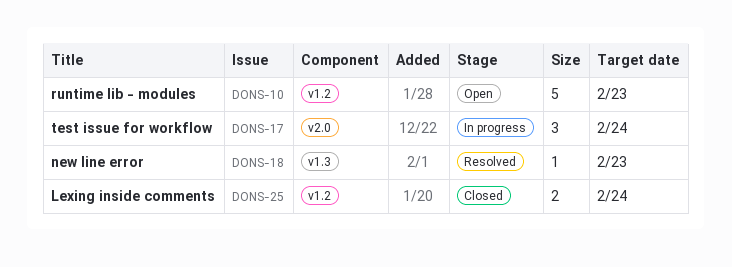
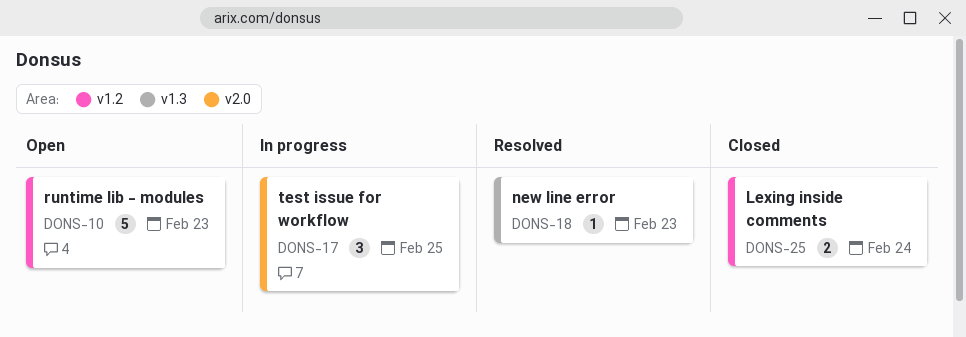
DONS-17, due: Feb 24 -> Feb 25

